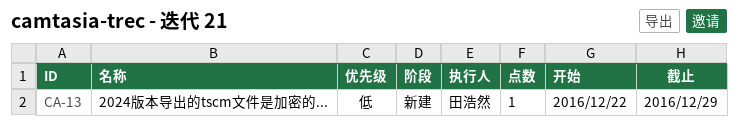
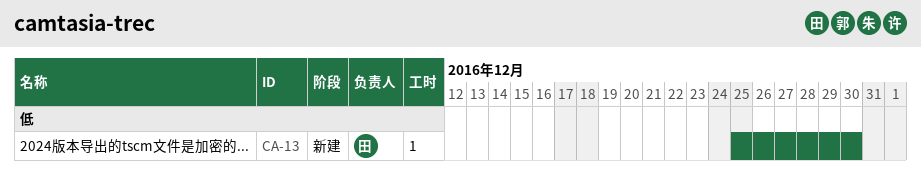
CA-13, start: Dec 22 -> Dec 25
CA-13, due: Dec 29 -> Dec 30

